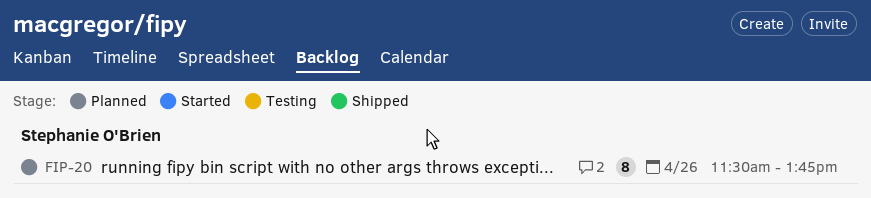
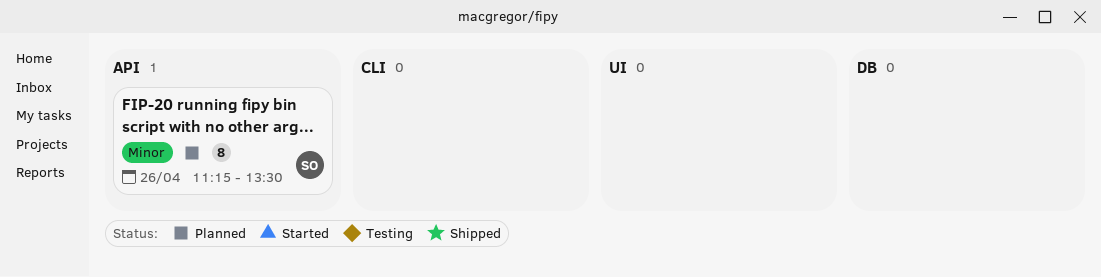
FIP-20, begins: 11:30 -> 11:15
FIP-20, ends: 13:45 -> 13:30

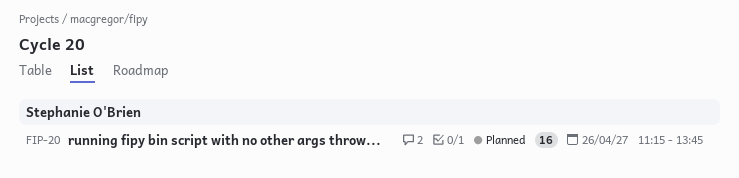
FIP-20, estimate: 8 -> 16
FIP-20, ends: 13:30 -> 13:45

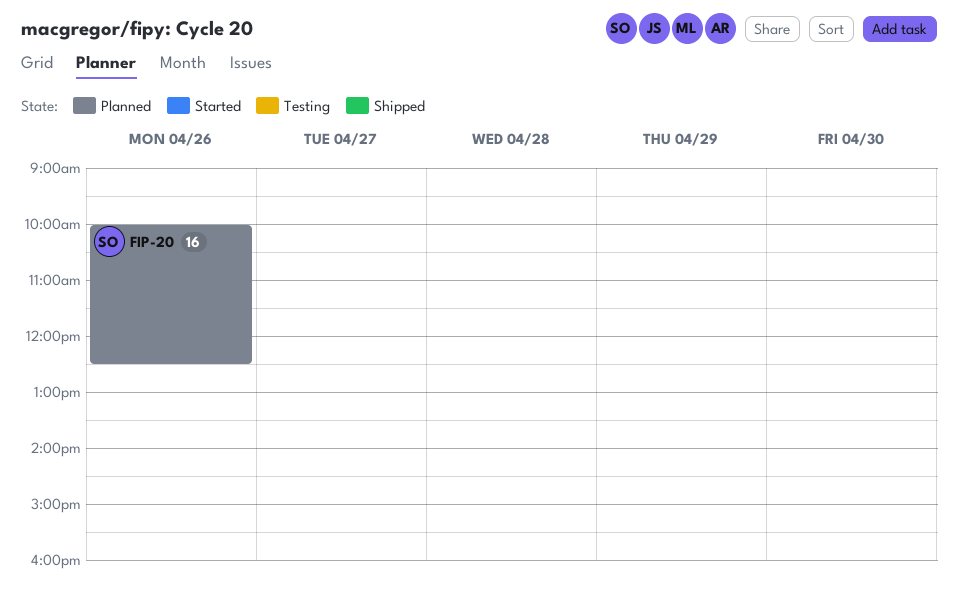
FIP-20, begins: 11:15 -> 10:00
FIP-20, ends: 13:45 -> 12:30

